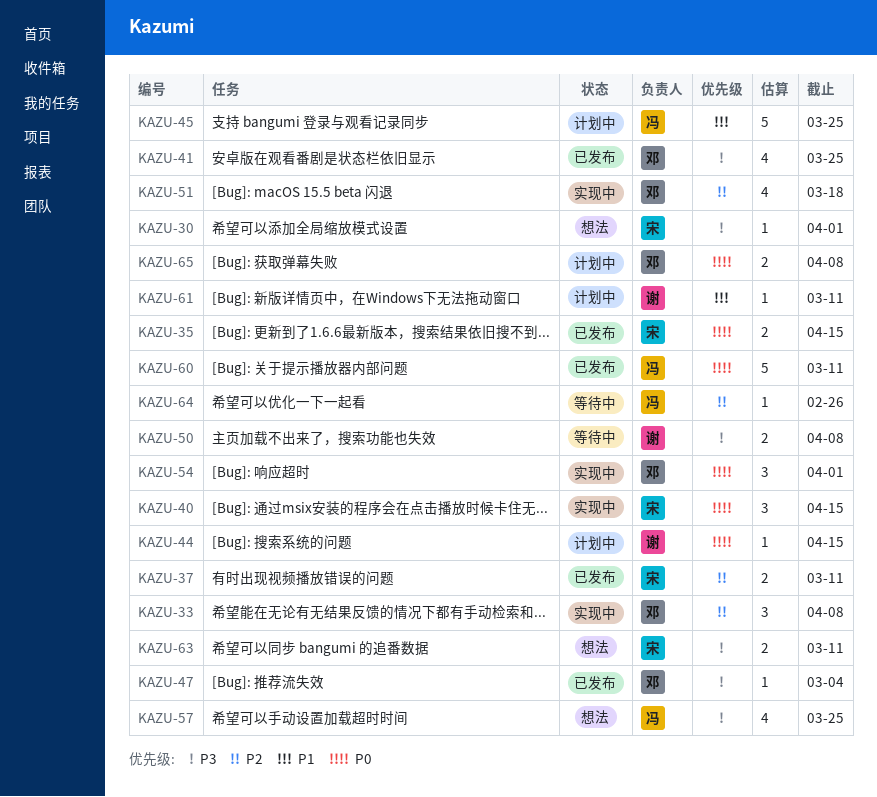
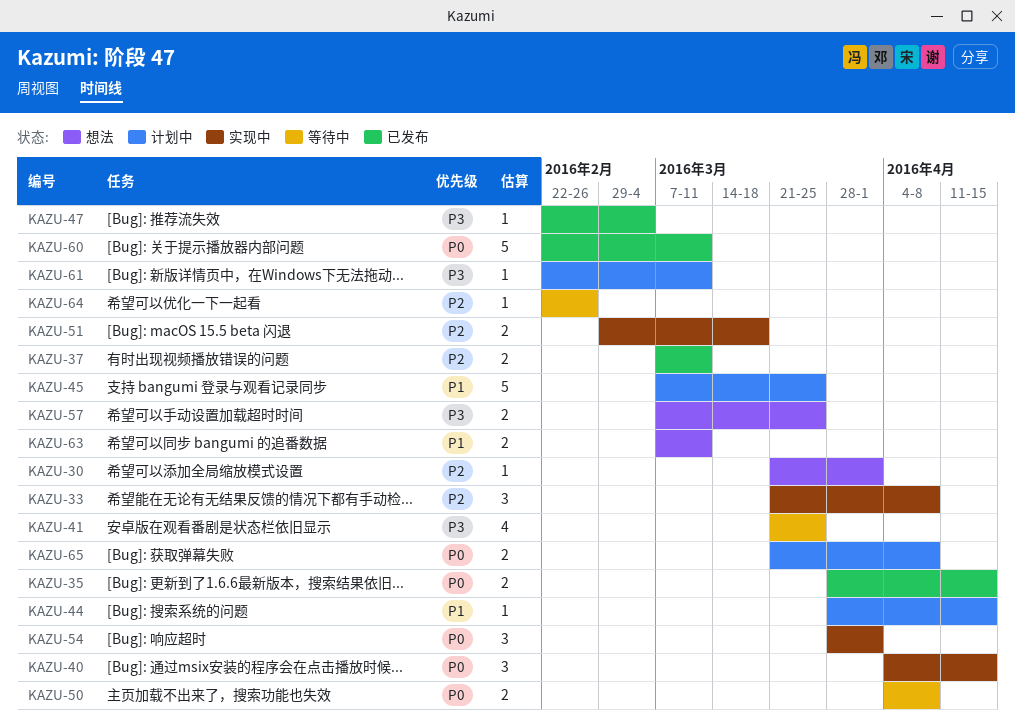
KAZU-30, priority: P3 -> P2
KAZU-41, status: 已发布 -> 等待中
KAZU-44, priority: P0 -> P1
KAZU-50, priority: P3 -> P0
KAZU-51, estimate: 4 -> 2
KAZU-57, estimate: 4 -> 2
KAZU-61, priority: P1 -> P3
KAZU-63, priority: P3 -> P1

